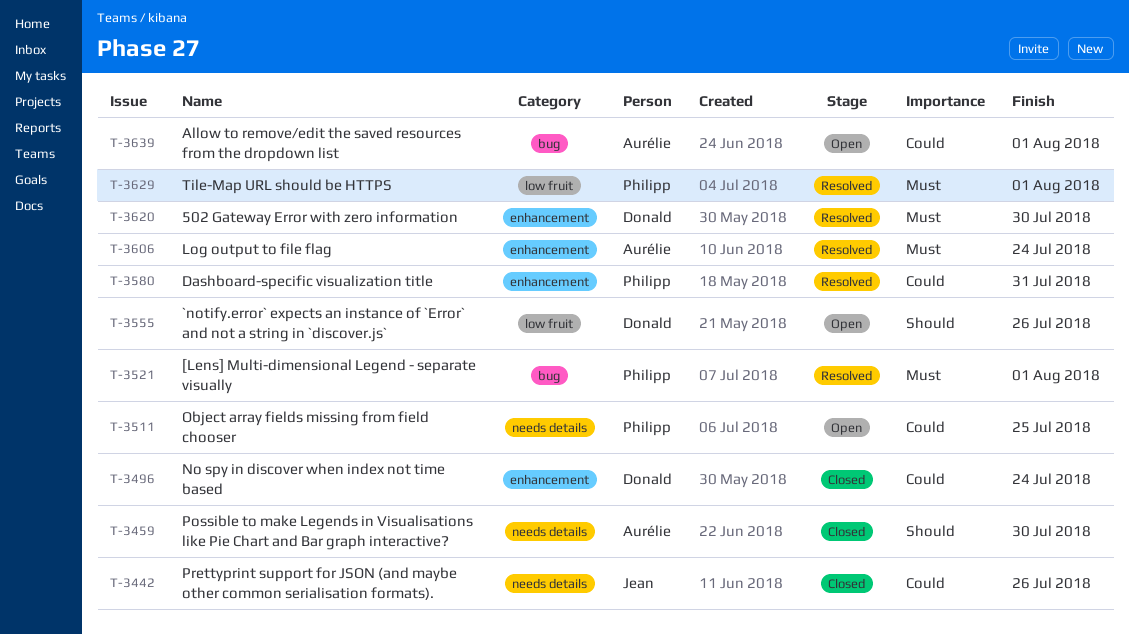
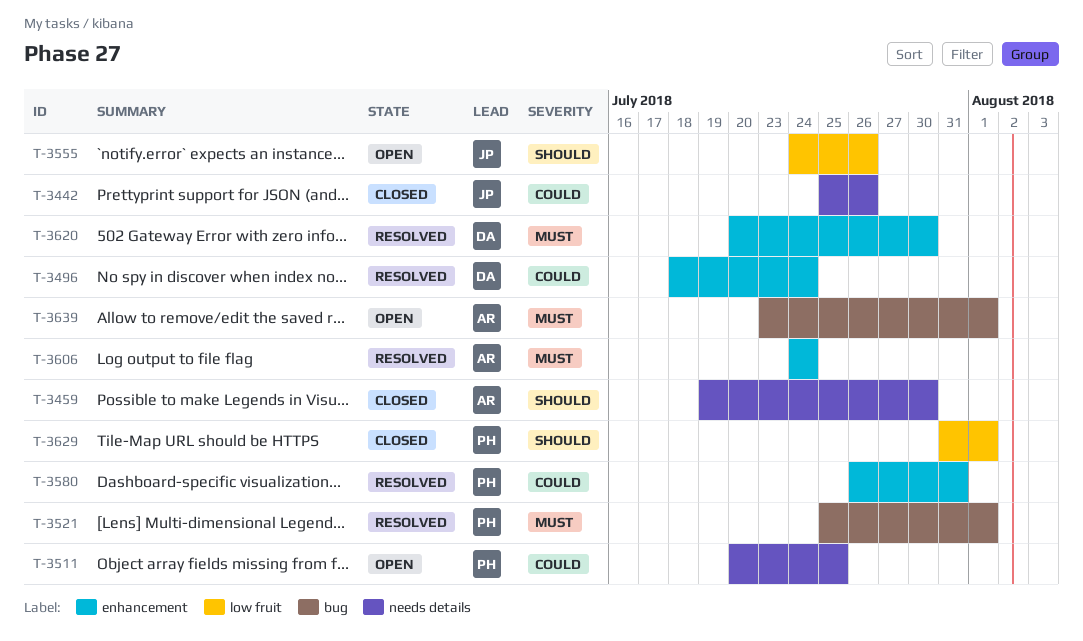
T-3496, status: Closed -> Resolved
T-3555, owner: Donald -> Jean
T-3629, status: Resolved -> Closed
T-3629, priority: Must -> Should
T-3639, priority: Could -> Must

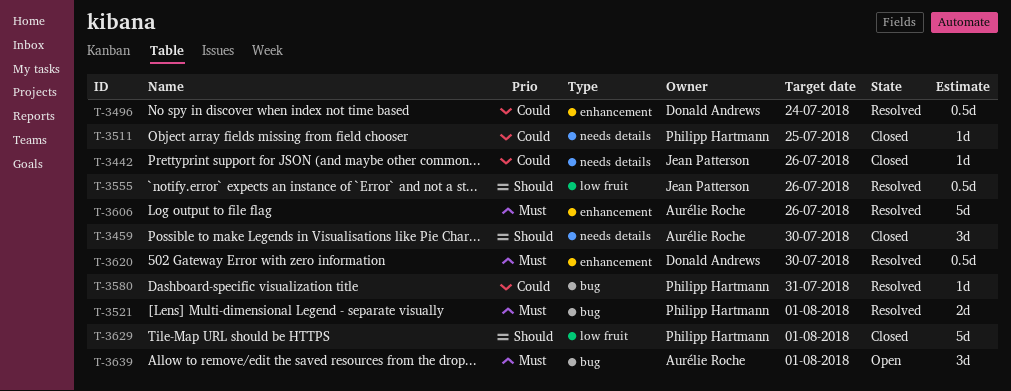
T-3511, status: Open -> Closed
T-3555, status: Open -> Resolved
T-3580, label: enhancement -> bug
T-3606, due: Jul 24 -> Jul 26

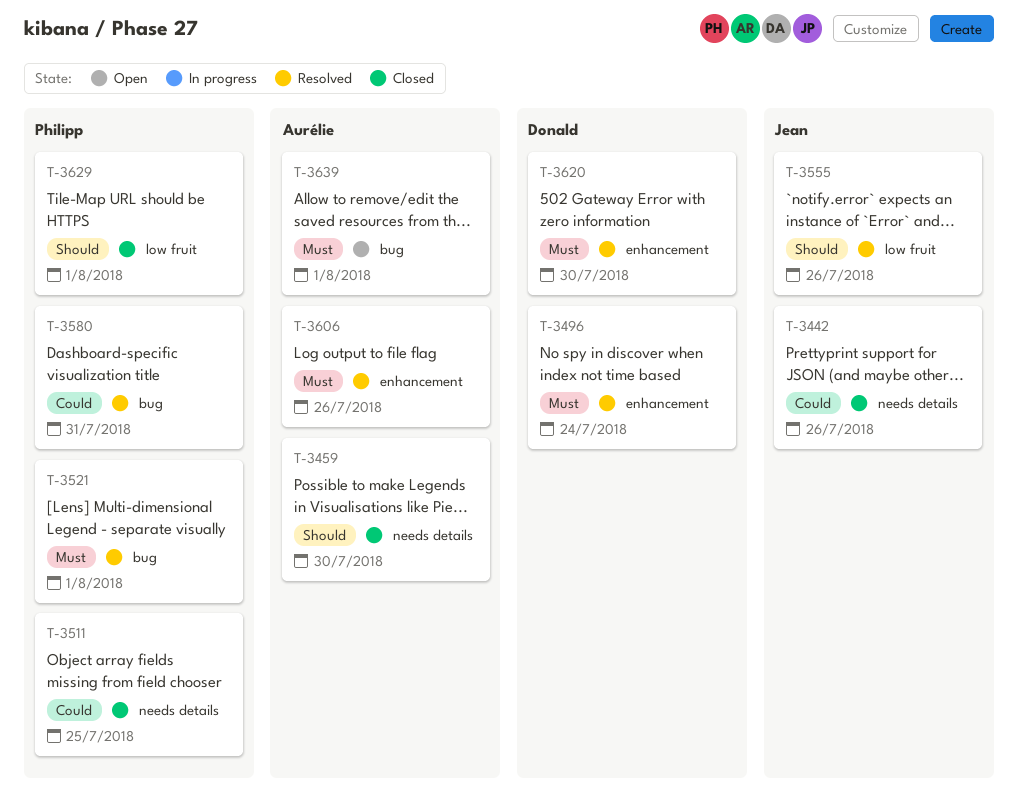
T-3496, priority: Could -> Must

